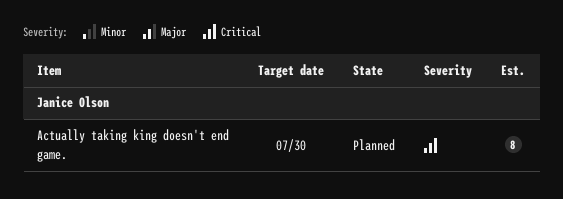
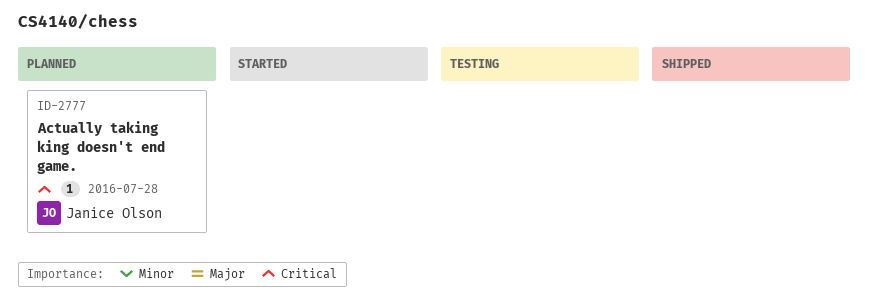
Actually taking king doesn't end game., estimate: 8 -> 1
Actually taking king doesn't end game., due: Jul 30 -> Jul 28

